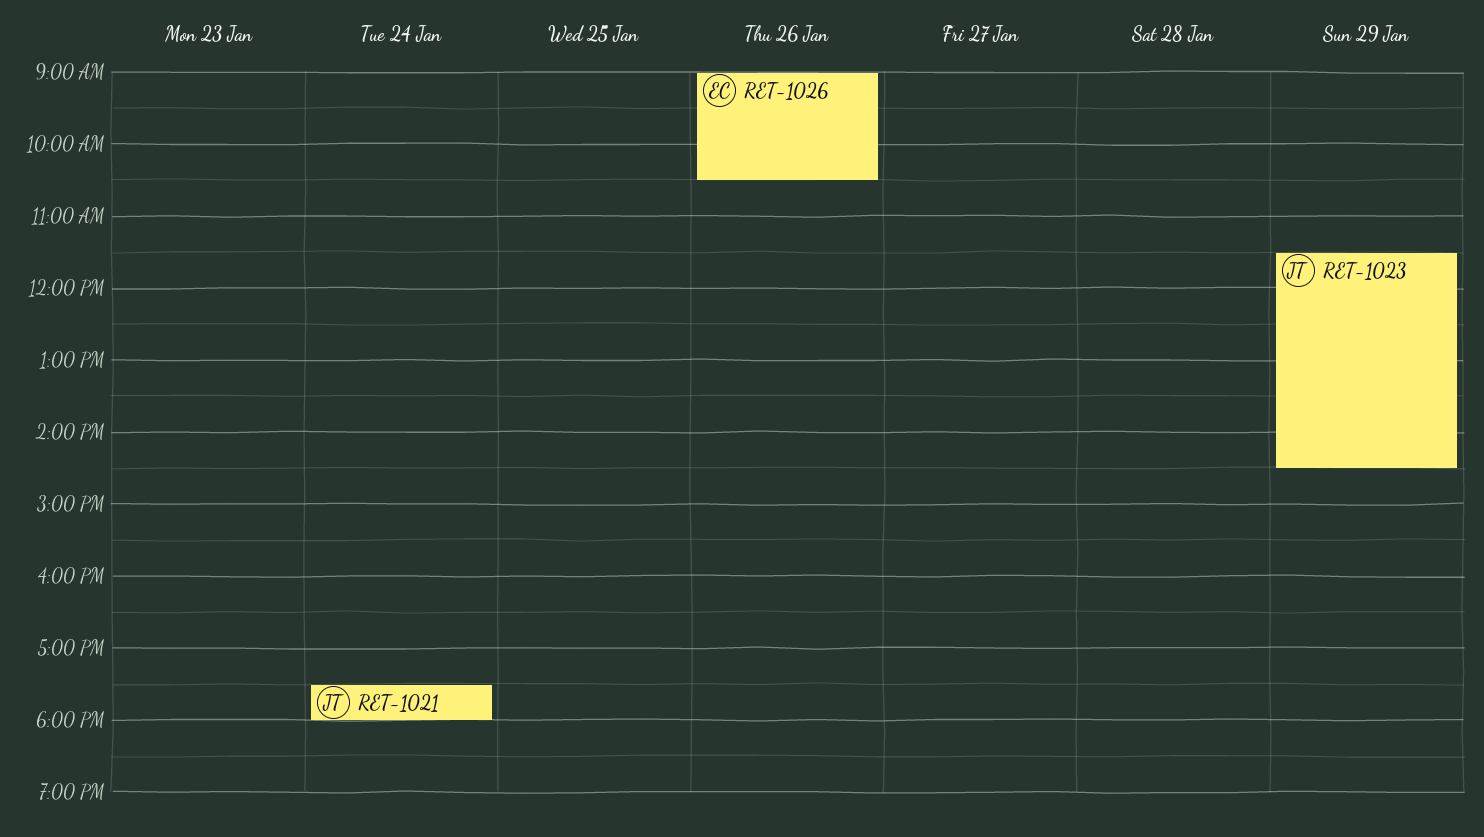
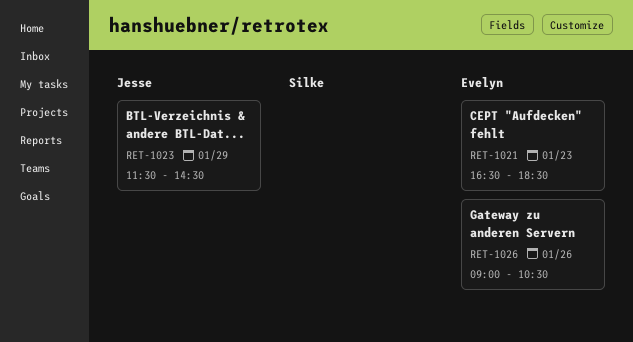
RET-1021, owner: Jesse -> Evelyn
RET-1021, day: Jan 24 -> Jan 23
RET-1021, begins: 17:30 -> 16:30
RET-1021, ends: 18:00 -> 18:30

